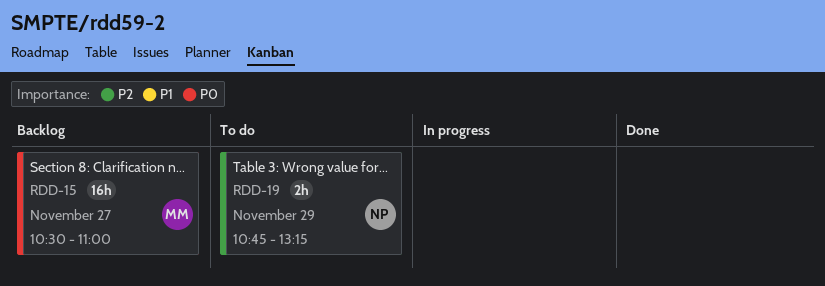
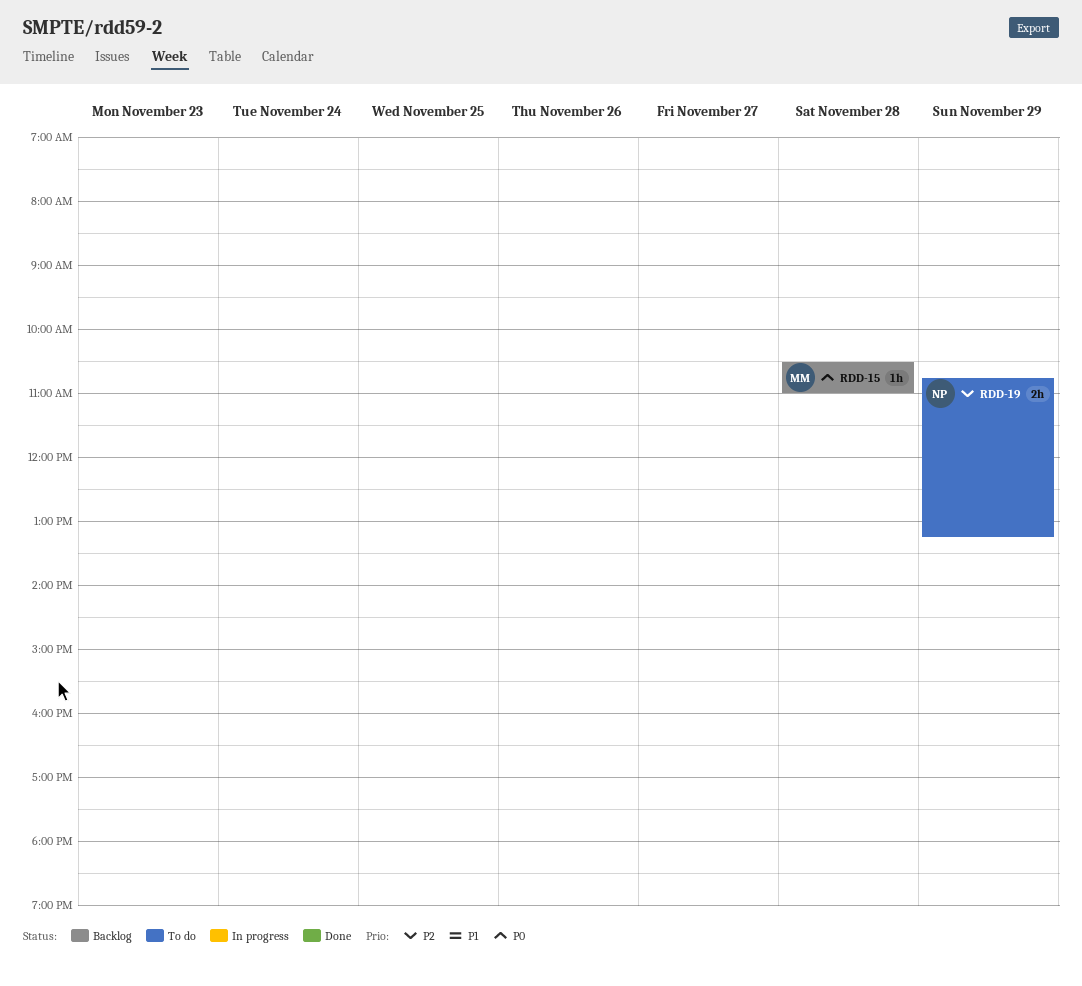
RDD-15, estimate: 16h -> 1h
RDD-15, day: Nov 27 -> Nov 28

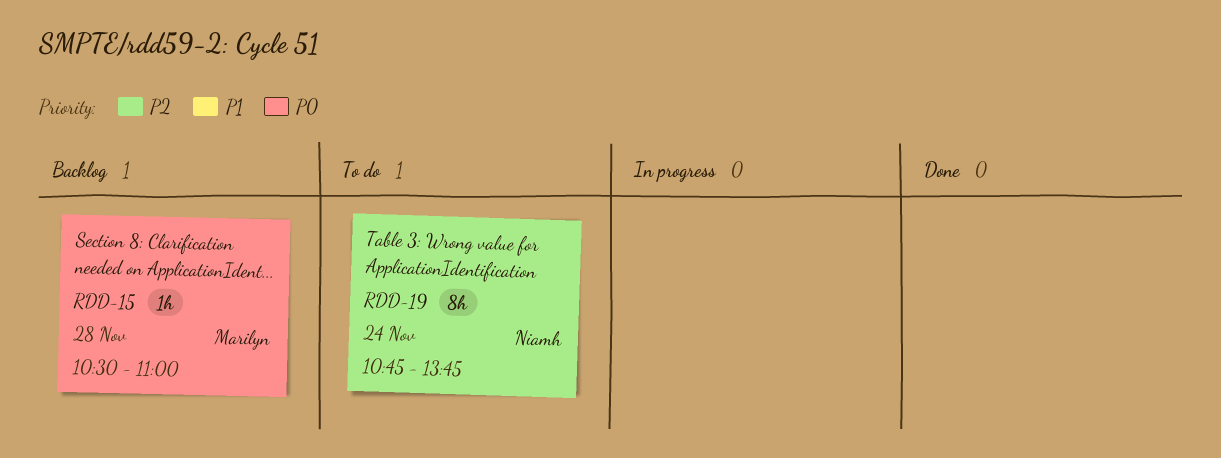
RDD-19, estimate: 2h -> 8h
RDD-19, day: Nov 29 -> Nov 24
RDD-19, ends: 13:15 -> 13:45

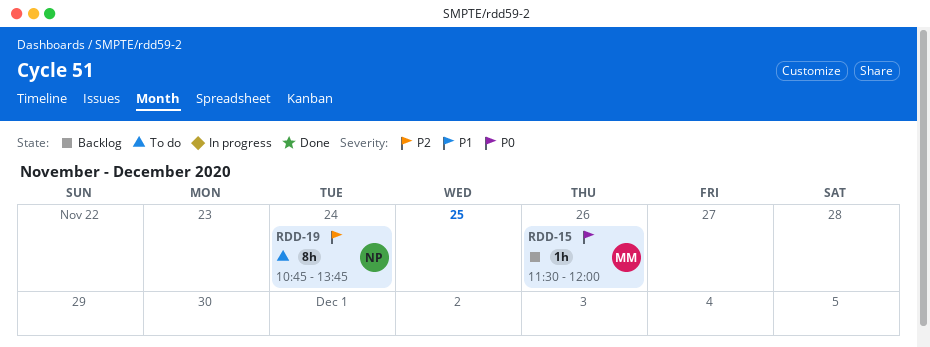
RDD-15, day: Nov 28 -> Nov 26
RDD-15, begins: 10:30 -> 11:30
RDD-15, ends: 11:00 -> 12:00

